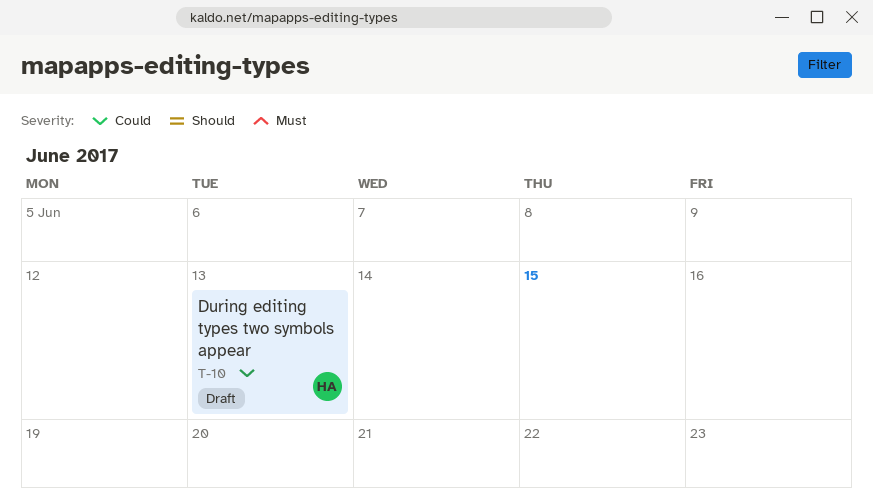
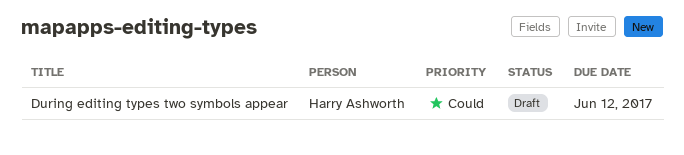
During editing types two symbols appear, due: Jun 13 -> Jun 12

